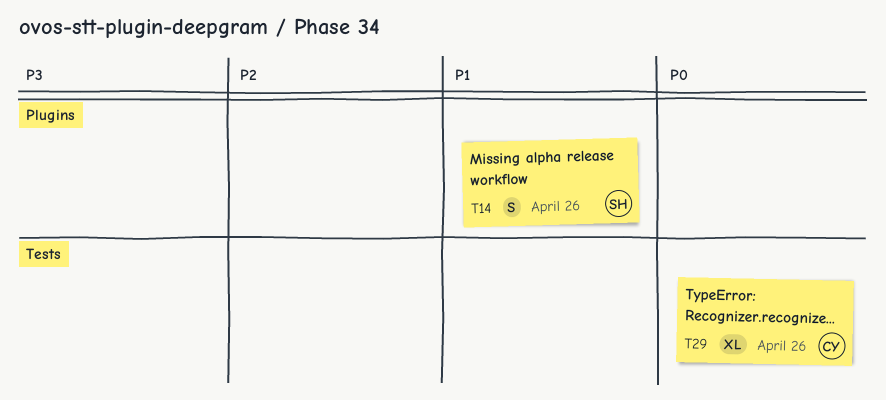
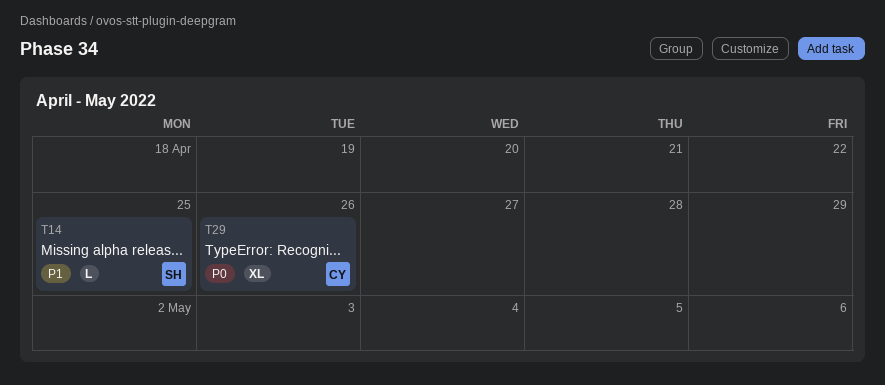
T14, estimate: S -> L
T14, due: Apr 26 -> Apr 25

